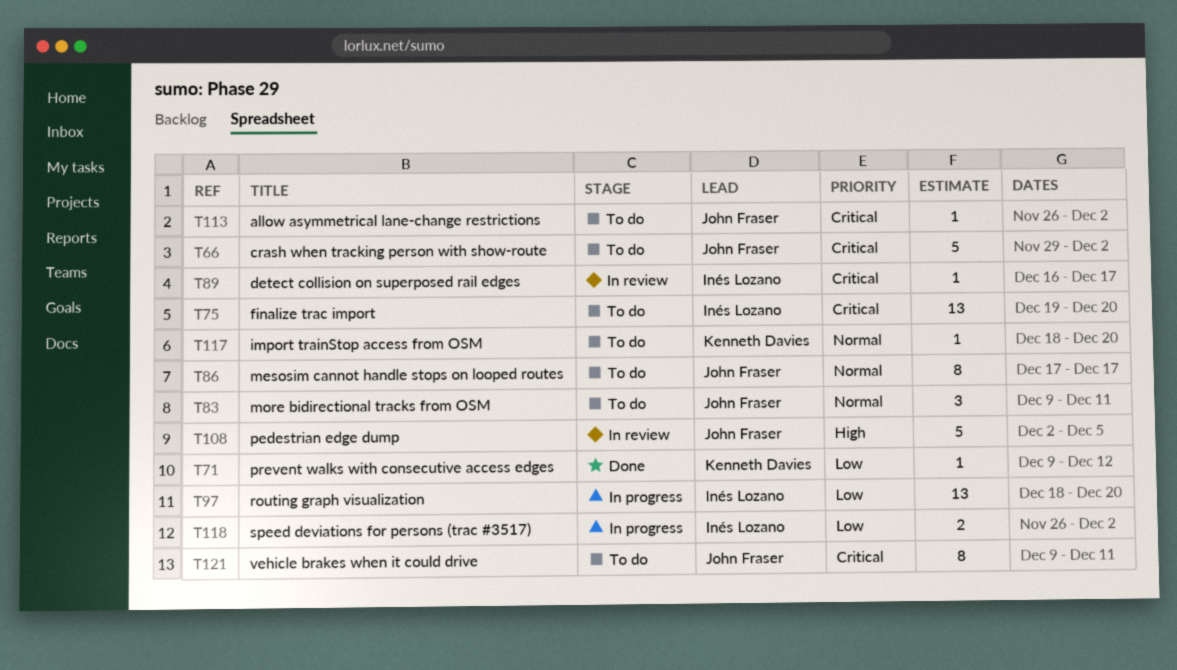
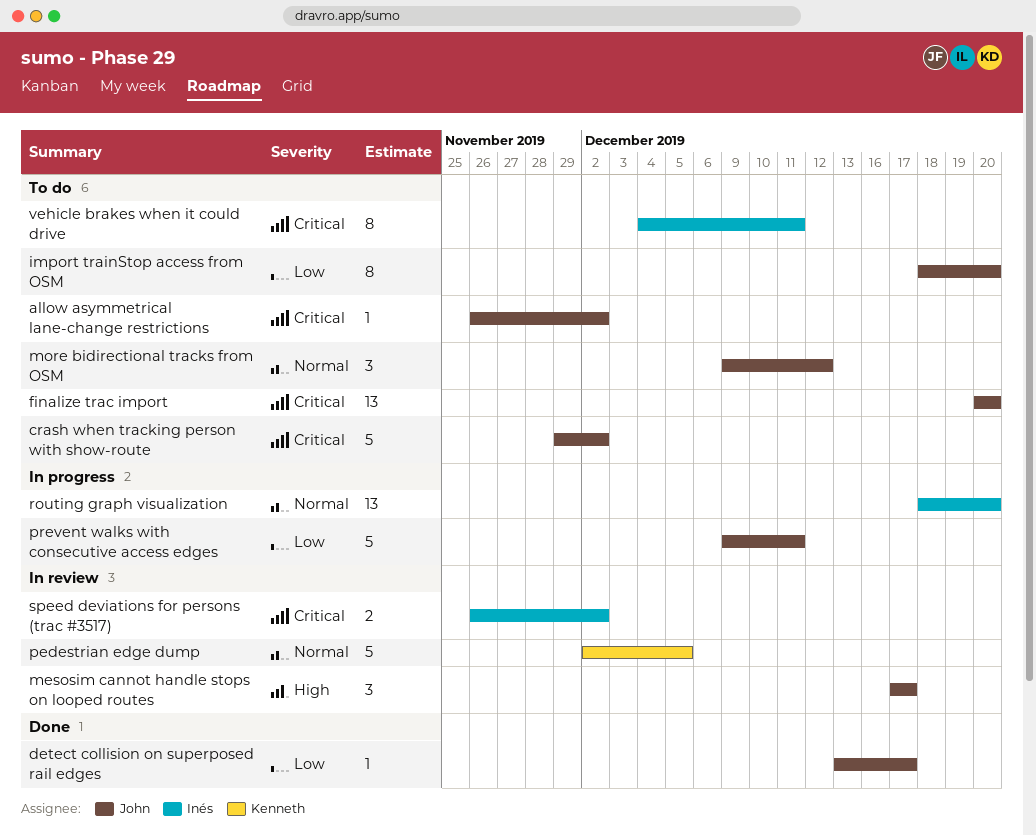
detect collision on superposed rail edges, status: In review -> Done
detect collision on superposed rail edges, owner: Inés Lozano -> John Fraser
detect collision on superposed rail edges, priority: Critical -> Low
detect collision on superposed rail edges, start: Dec 16 -> Dec 13
finalize trac import, owner: Inés Lozano -> John Fraser
finalize trac import, start: Dec 19 -> Dec 20
import trainStop access from OSM, owner: Kenneth Davies -> John Fraser
import trainStop access from OSM, priority: Normal -> Low
import trainStop access from OSM, estimate: 1 -> 8
mesosim cannot handle stops on looped routes, status: To do -> In review
mesosim cannot handle stops on looped routes, priority: Normal -> High
mesosim cannot handle stops on looped routes, estimate: 8 -> 3
more bidirectional tracks from OSM, due: Dec 11 -> Dec 12
pedestrian edge dump, owner: John Fraser -> Kenneth Davies
pedestrian edge dump, priority: High -> Normal
prevent walks with consecutive access edges, status: Done -> In progress
prevent walks with consecutive access edges, owner: Kenneth Davies -> John Fraser
prevent walks with consecutive access edges, estimate: 1 -> 5
prevent walks with consecutive access edges, due: Dec 12 -> Dec 11
routing graph visualization, priority: Low -> Normal
speed deviations for persons (trac #3517), status: In progress -> In review
speed deviations for persons (trac #3517), priority: Low -> Critical
vehicle brakes when it could drive, owner: John Fraser -> Inés Lozano
vehicle brakes when it could drive, start: Dec 9 -> Dec 4

